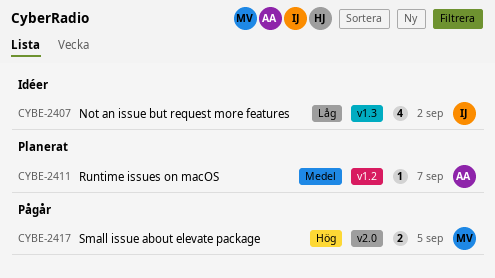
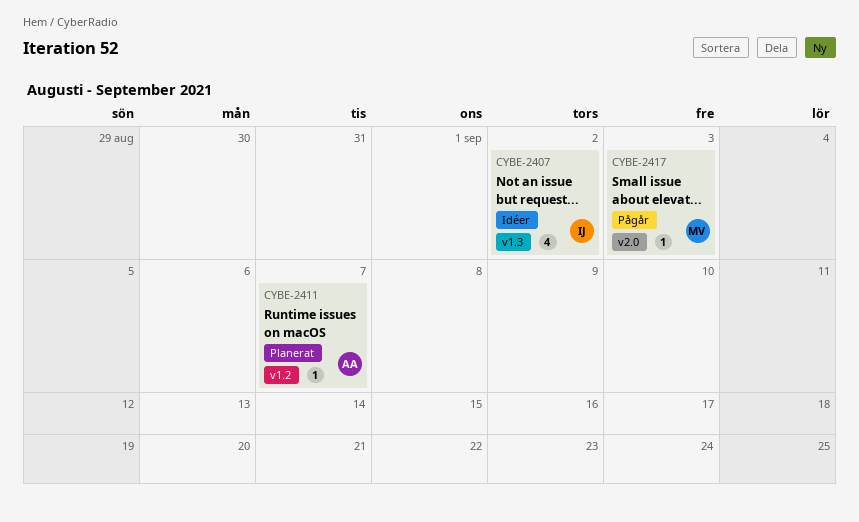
CYBE-2417, estimate: 2 -> 1
CYBE-2417, due: Sep 5 -> Sep 3

